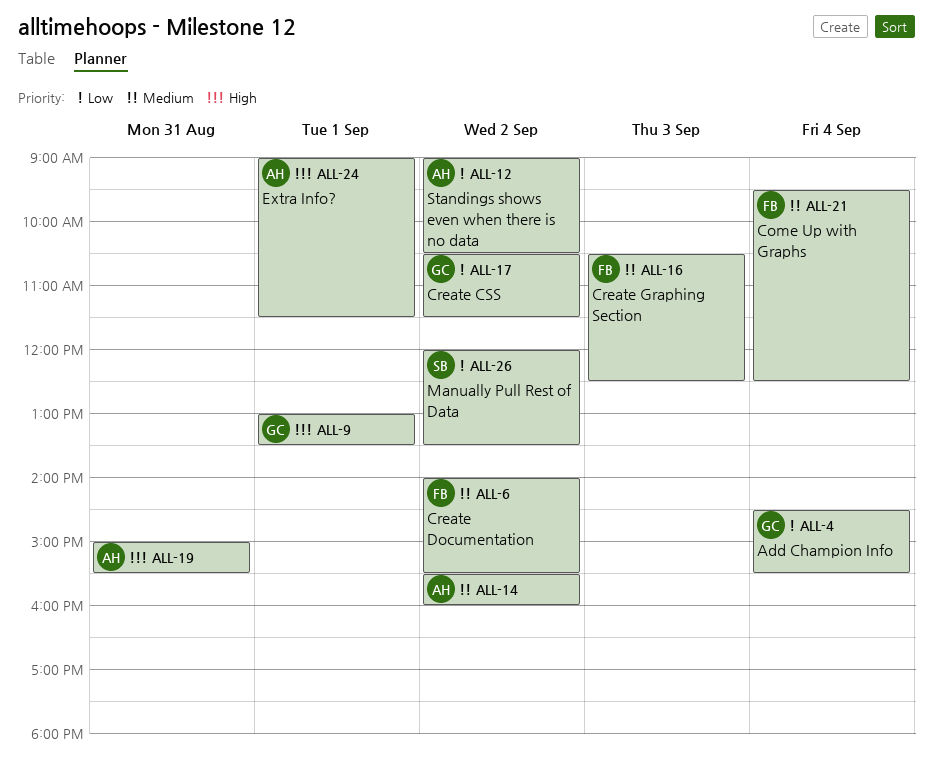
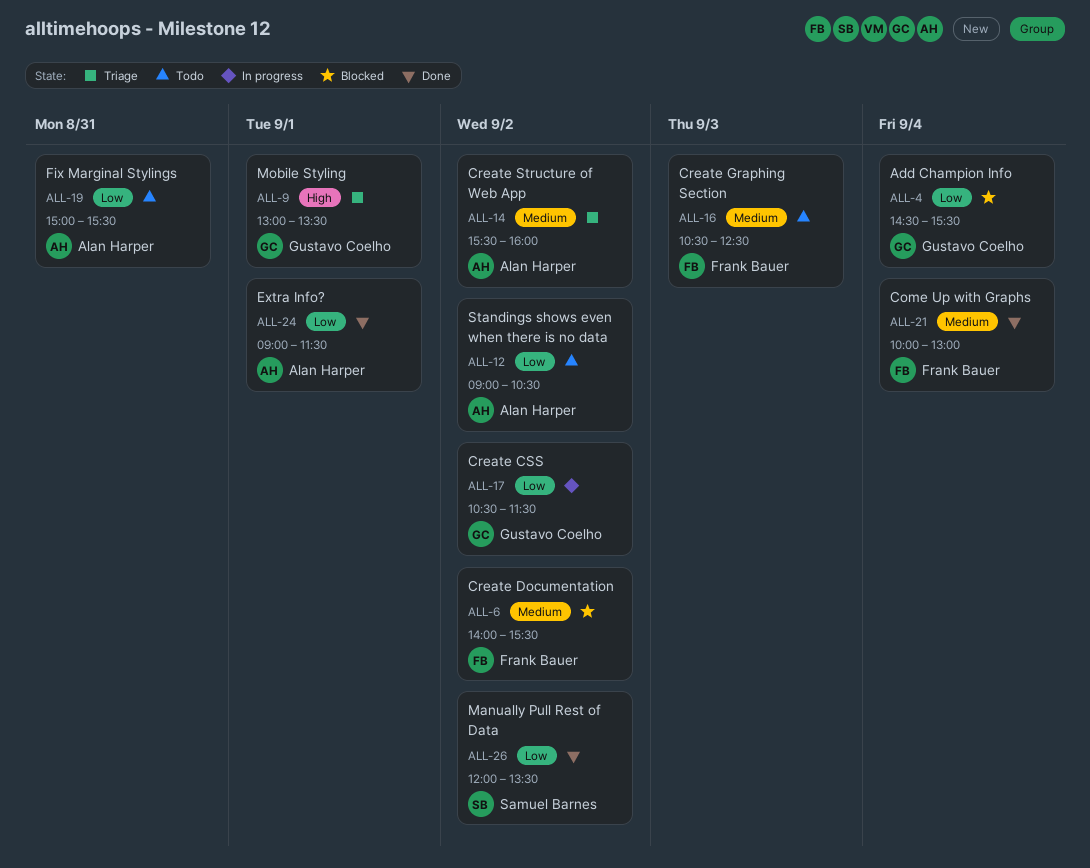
ALL-19, priority: High -> Low
ALL-21, begins: 09:30 -> 10:00
ALL-21, ends: 12:30 -> 13:00
ALL-24, priority: High -> Low

